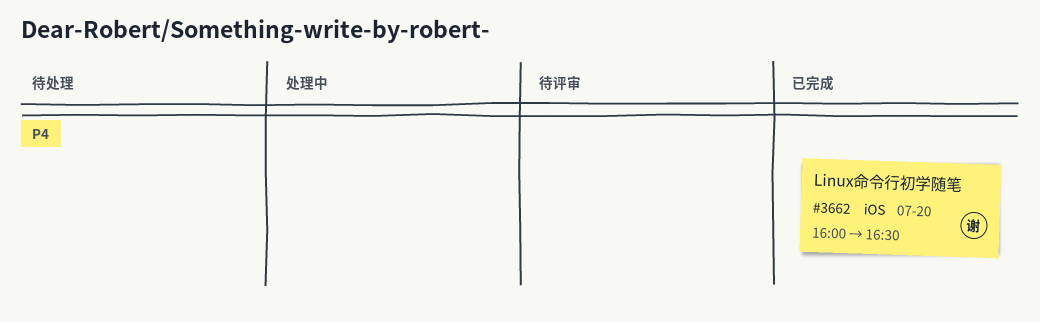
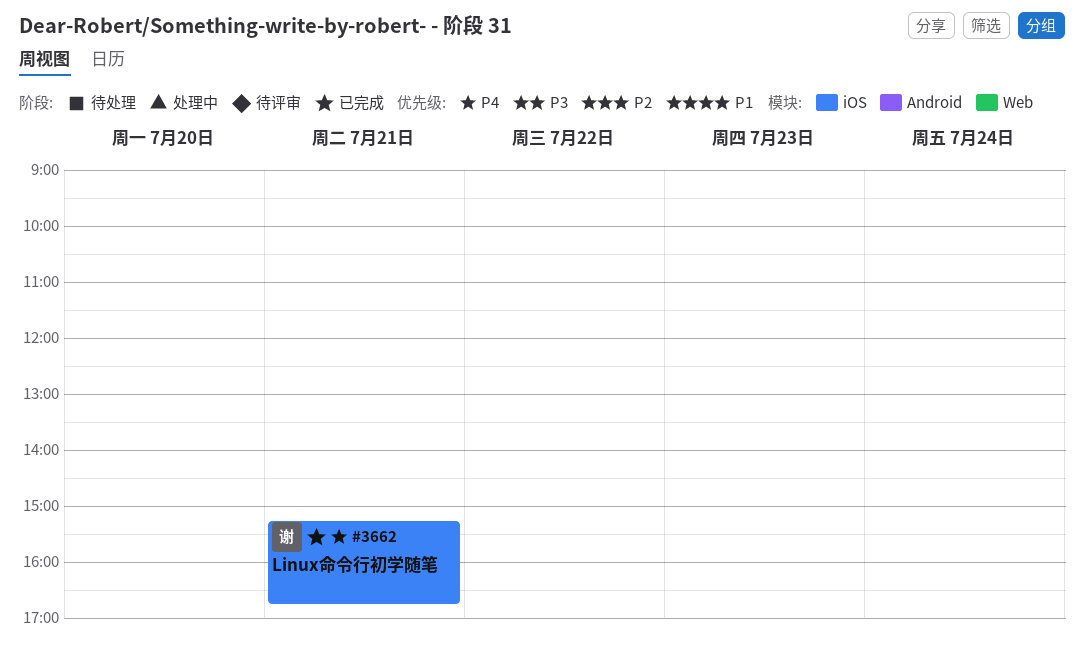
#3662, day: Jul 20 -> Jul 21
#3662, begins: 16:00 -> 15:15
#3662, ends: 16:30 -> 16:45

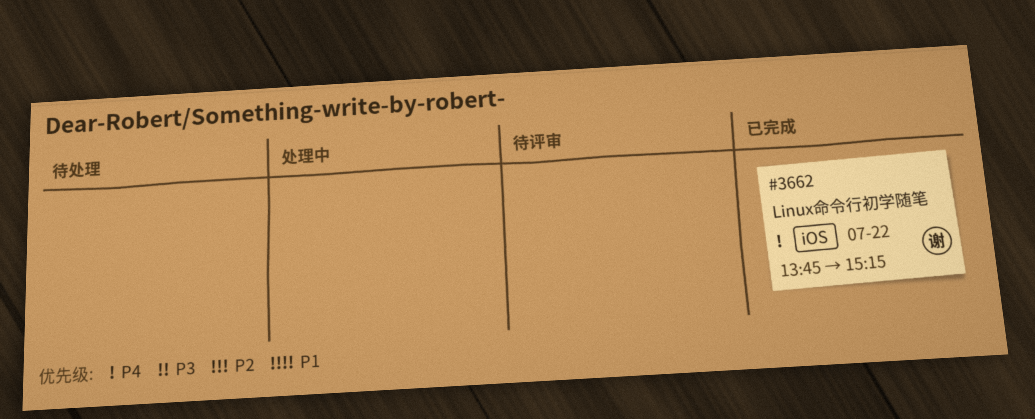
#3662, day: Jul 21 -> Jul 22
#3662, begins: 15:15 -> 13:45
#3662, ends: 16:45 -> 15:15

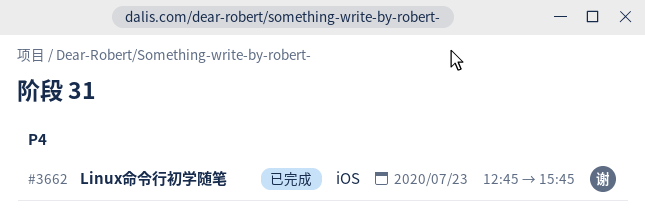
#3662, day: Jul 22 -> Jul 23
#3662, begins: 13:45 -> 12:45
#3662, ends: 15:15 -> 15:45

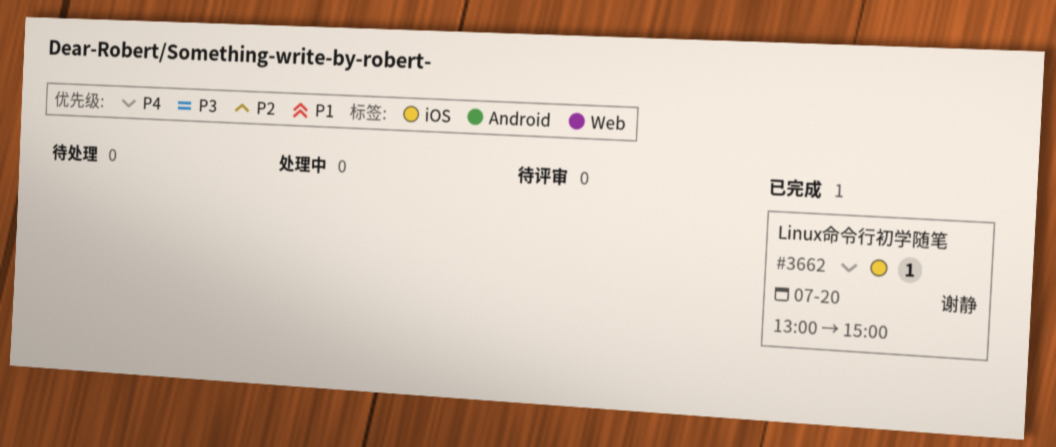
#3662, day: Jul 23 -> Jul 20
#3662, begins: 12:45 -> 13:00
#3662, ends: 15:45 -> 15:00

